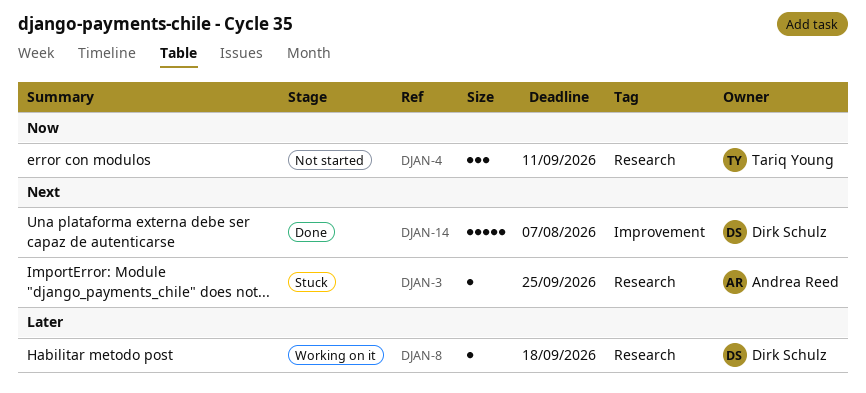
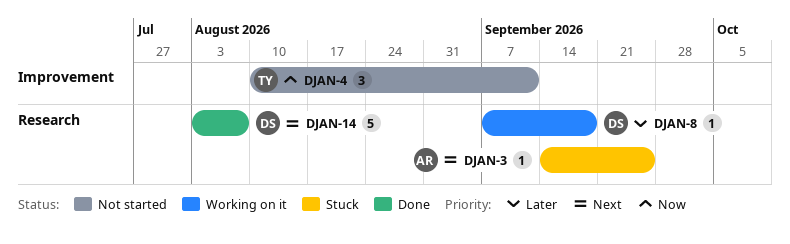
DJAN-4, label: Research -> Improvement
DJAN-14, label: Improvement -> Research

